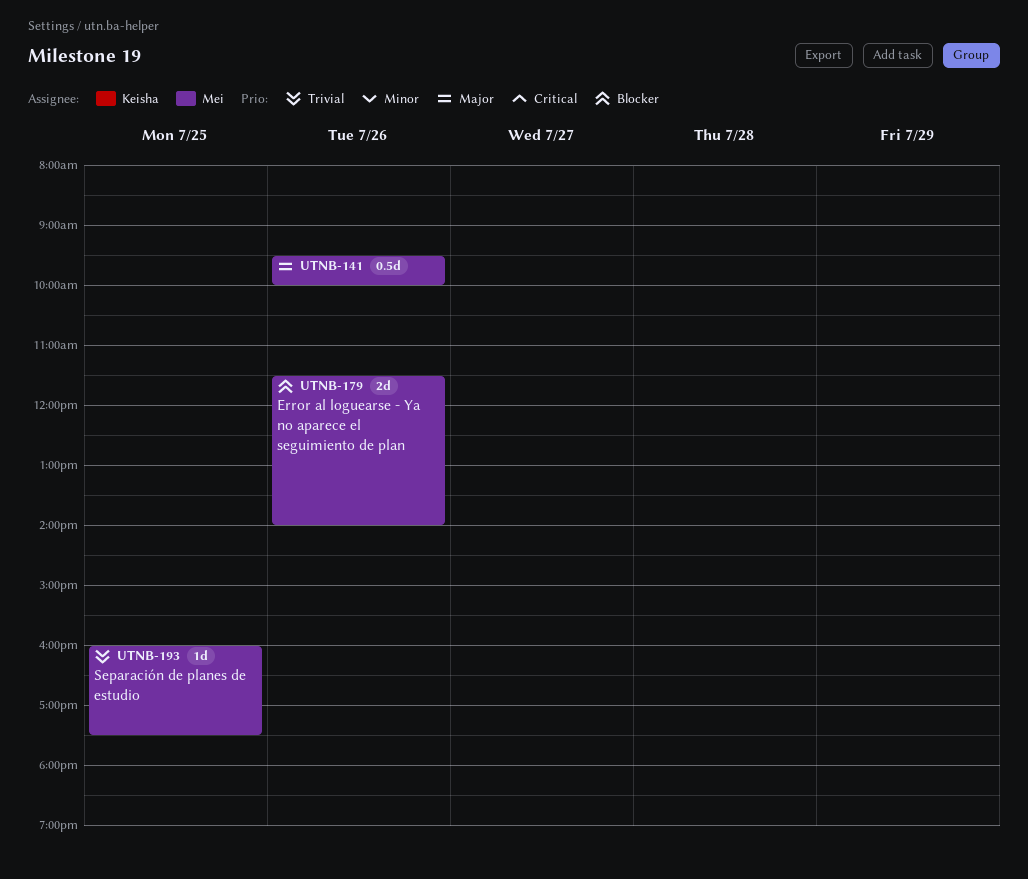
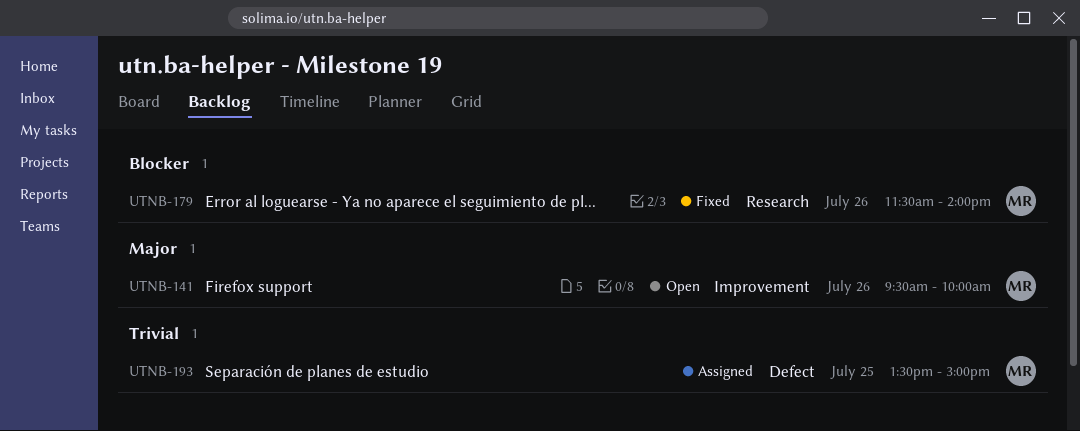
UTNB-193, begins: 16:00 -> 13:30
UTNB-193, ends: 17:30 -> 15:00

